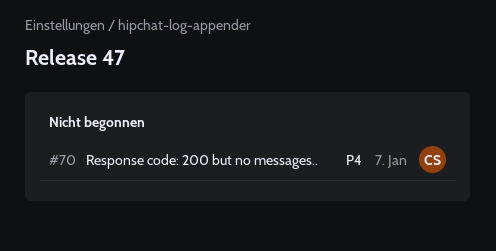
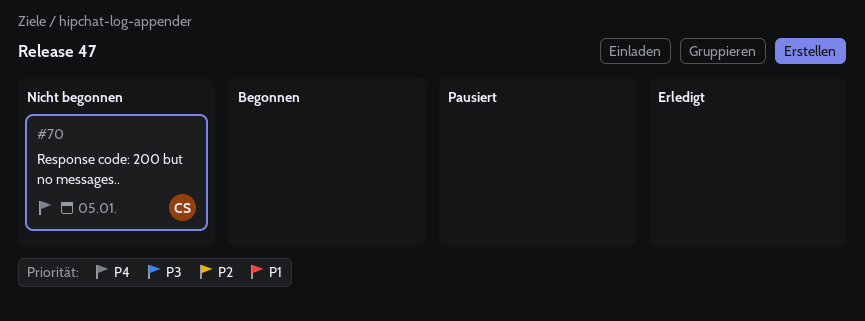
#70, due: Jan 7 -> Jan 5

